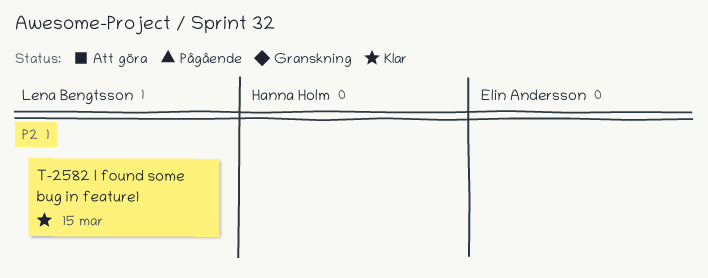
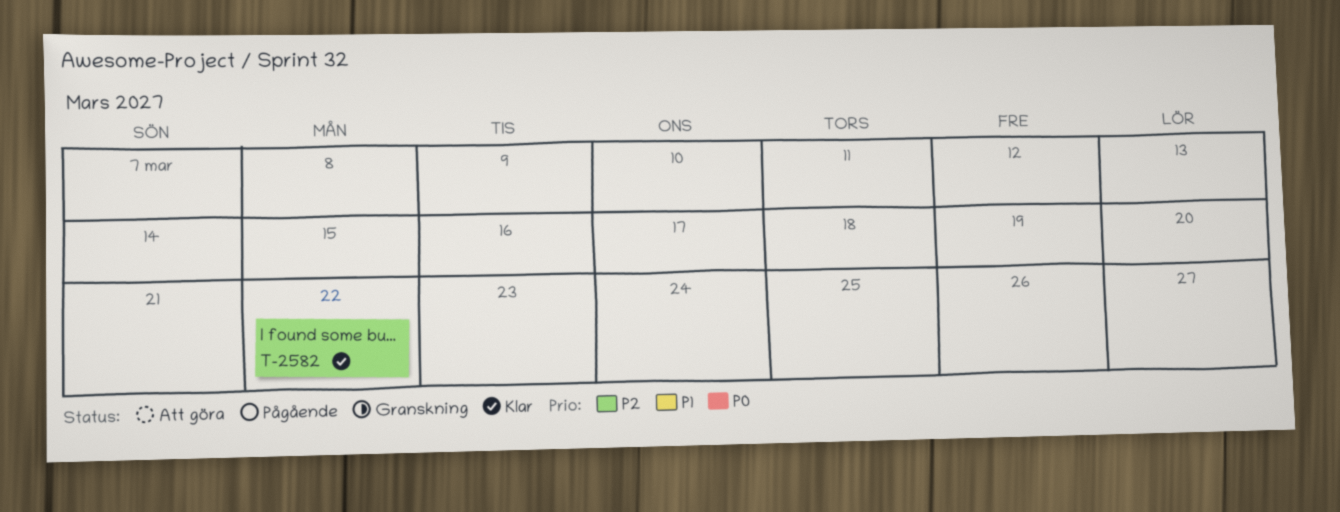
T-2582, due: Mar 15 -> Mar 22

